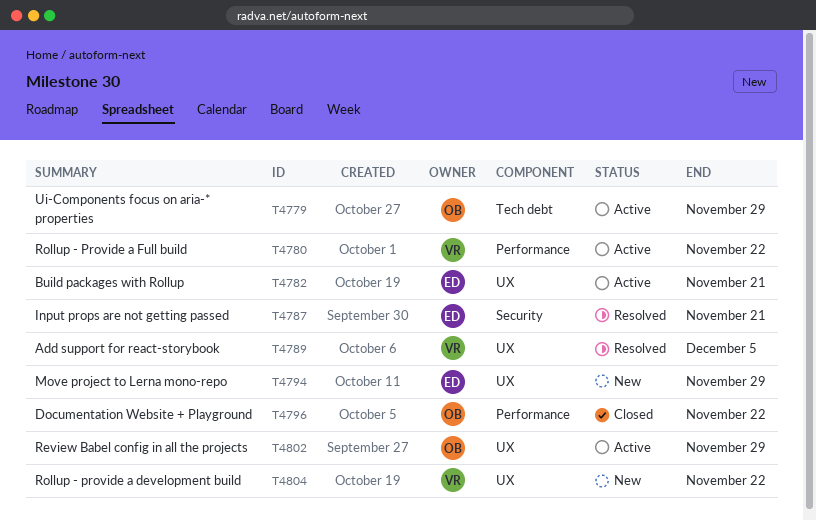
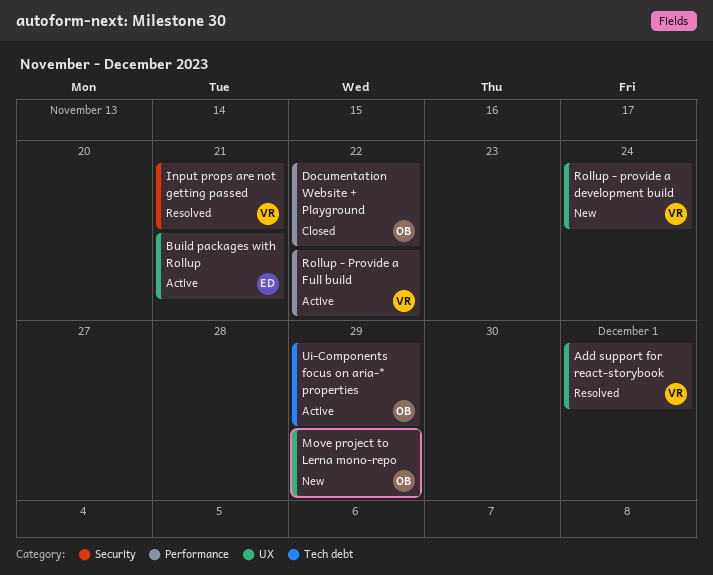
Add support for react-storybook, due: Dec 5 -> Dec 1
Input props are not getting passed, owner: ED -> VR
Move project to Lerna mono-repo, owner: ED -> OB
Review Babel config in all the projects: present -> none
Rollup - provide a development build, due: Nov 22 -> Nov 24

